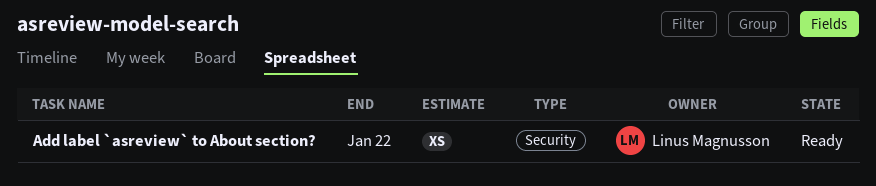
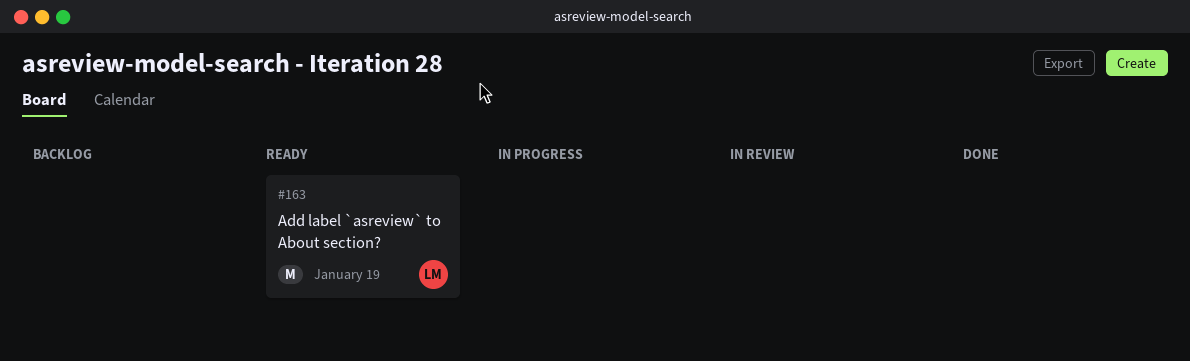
Add label `asreview` to About section?, estimate: XS -> M
Add label `asreview` to About section?, due: Jan 22 -> Jan 19

